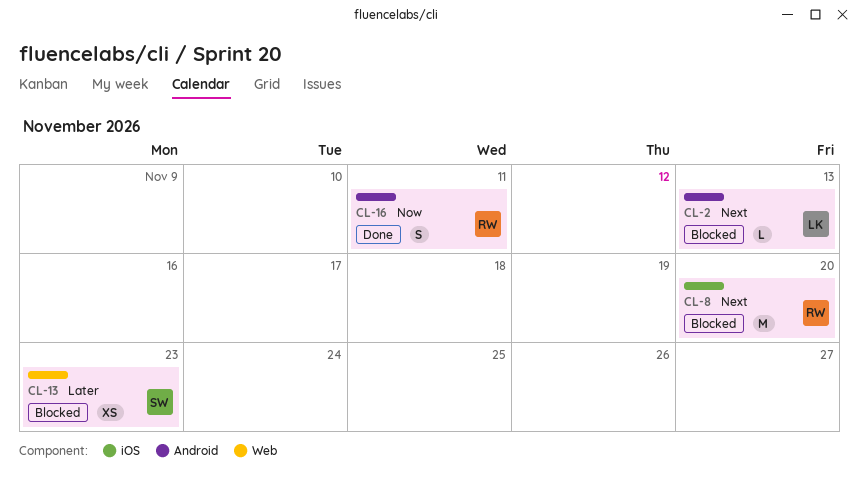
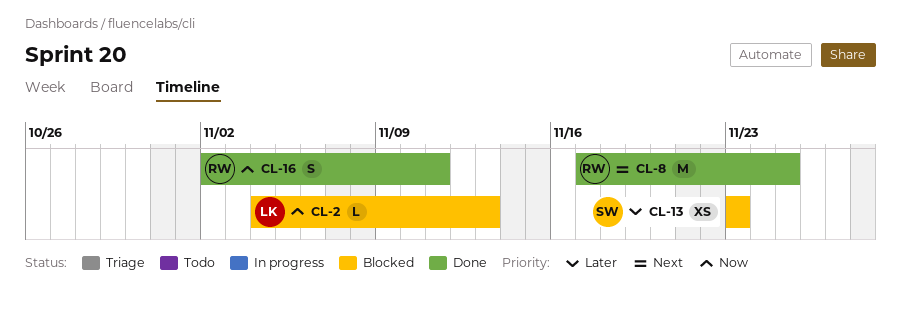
CL-2, priority: Next -> Now
CL-8, status: Blocked -> Done
CL-8, due: Nov 20 -> Nov 25

